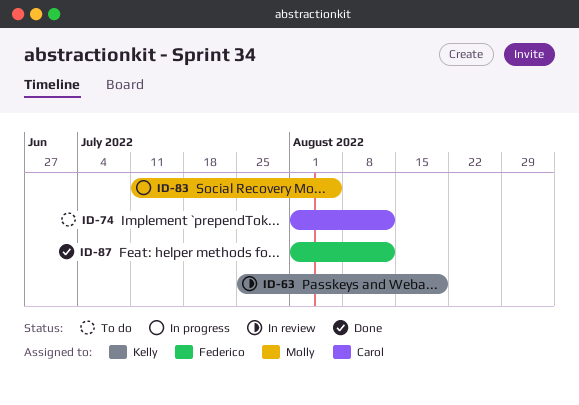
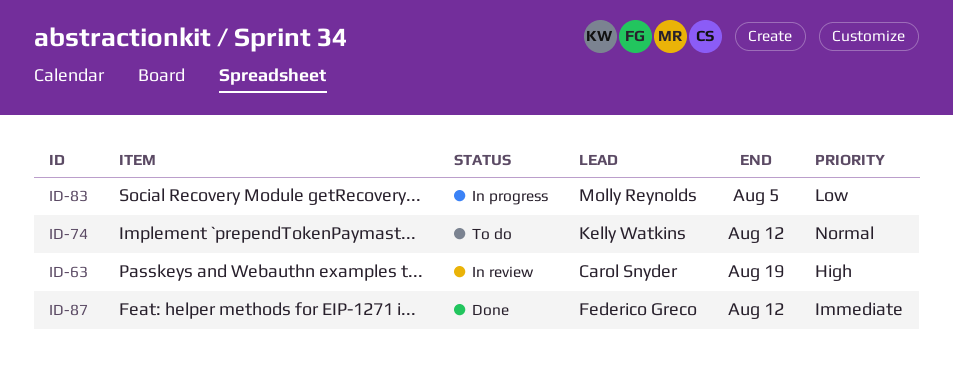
ID-63, owner: Kelly Watkins -> Carol Snyder
ID-74, owner: Carol Snyder -> Kelly Watkins

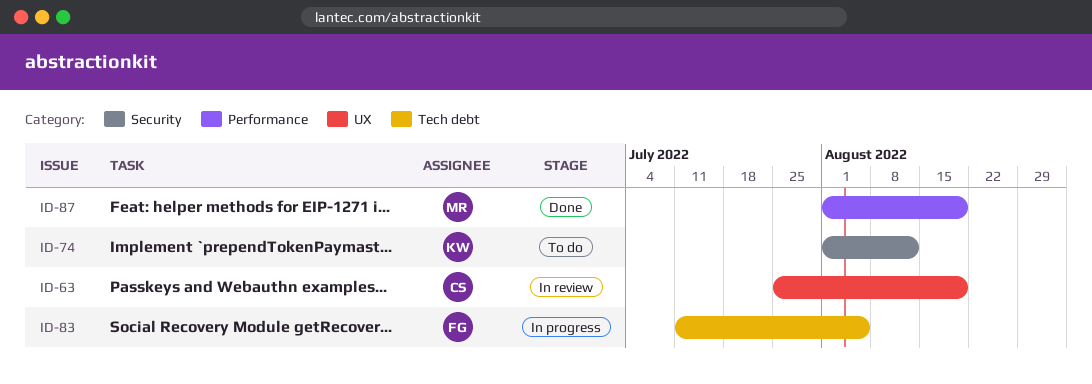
ID-83, owner: Molly Reynolds -> Federico Greco
ID-87, owner: Federico Greco -> Molly Reynolds
ID-87, due: Aug 12 -> Aug 19

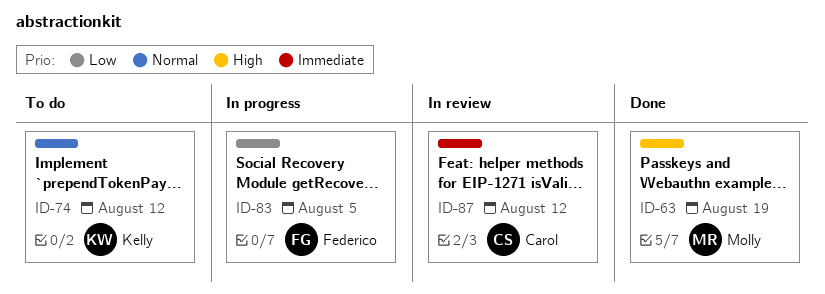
ID-63, status: In review -> Done
ID-63, owner: Carol -> Molly
ID-87, status: Done -> In review
ID-87, owner: Molly -> Carol
ID-87, due: Aug 19 -> Aug 12

